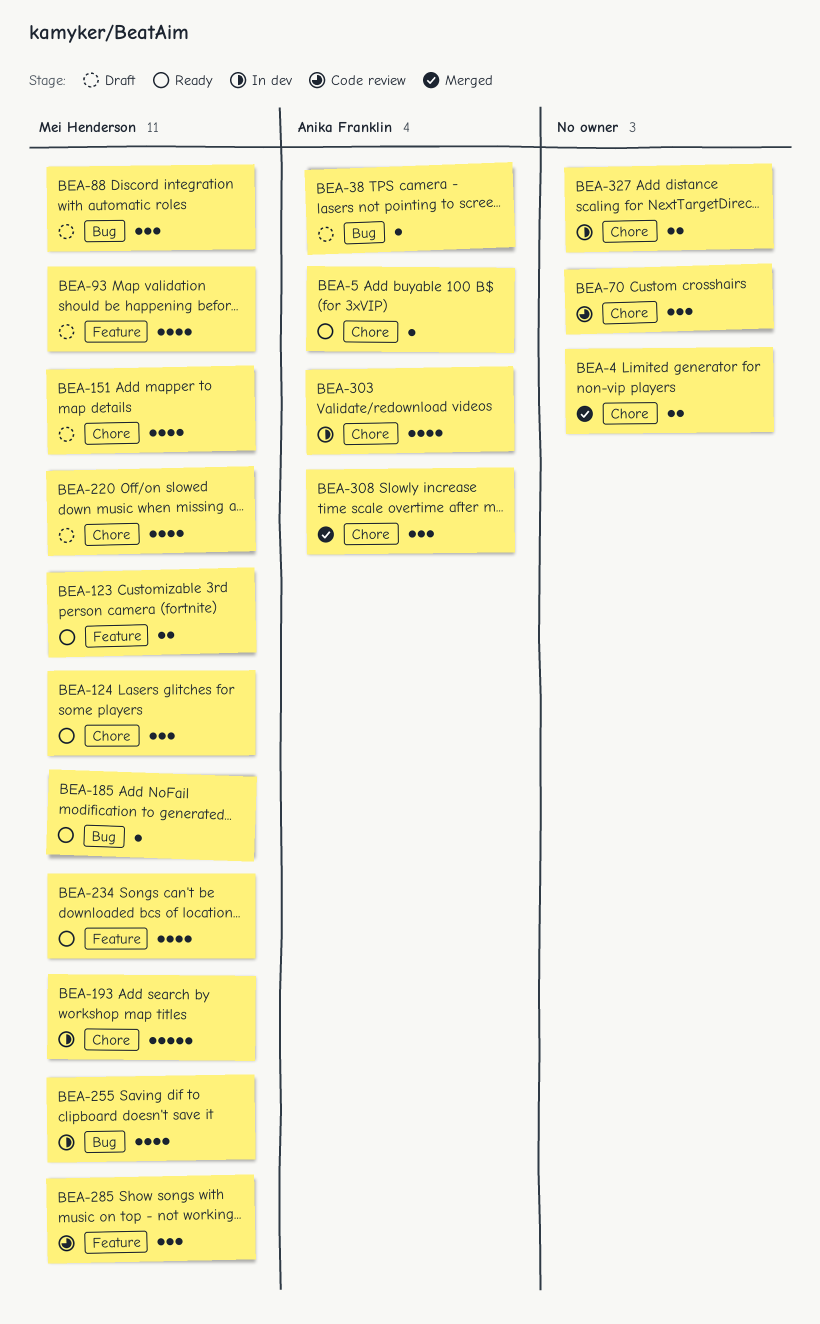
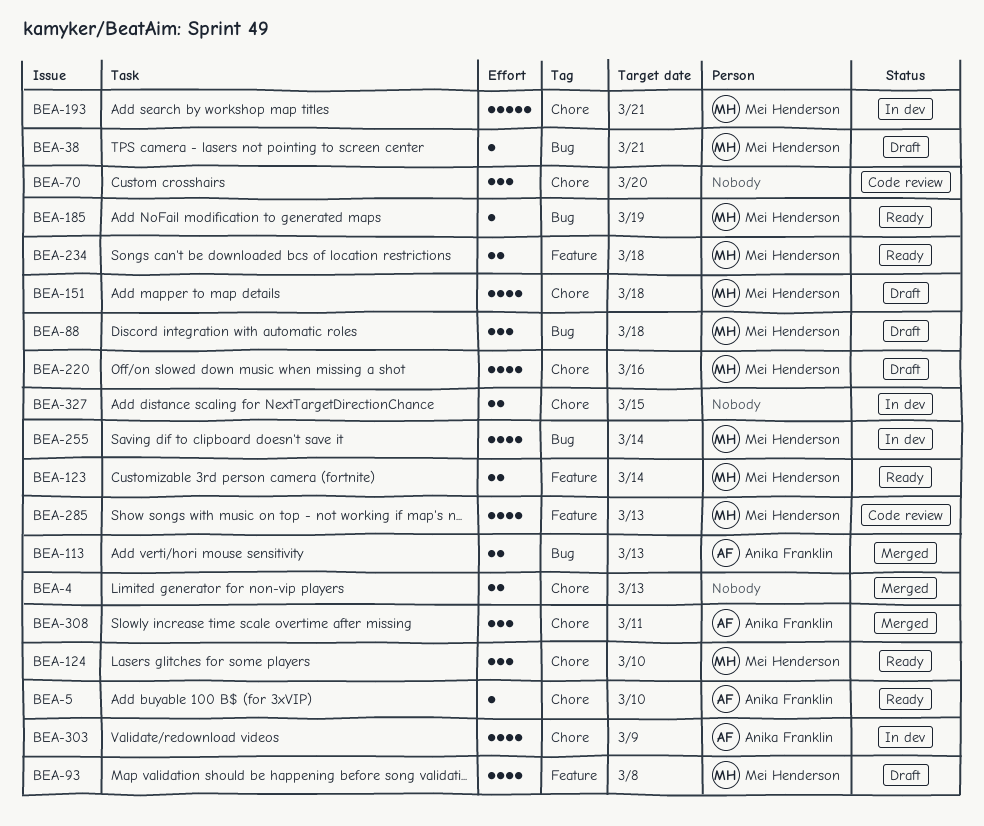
BEA-38, owner: Anika Franklin -> Mei Henderson
BEA-113: none -> present
BEA-234, estimate: 4 -> 2
BEA-285, estimate: 3 -> 4

